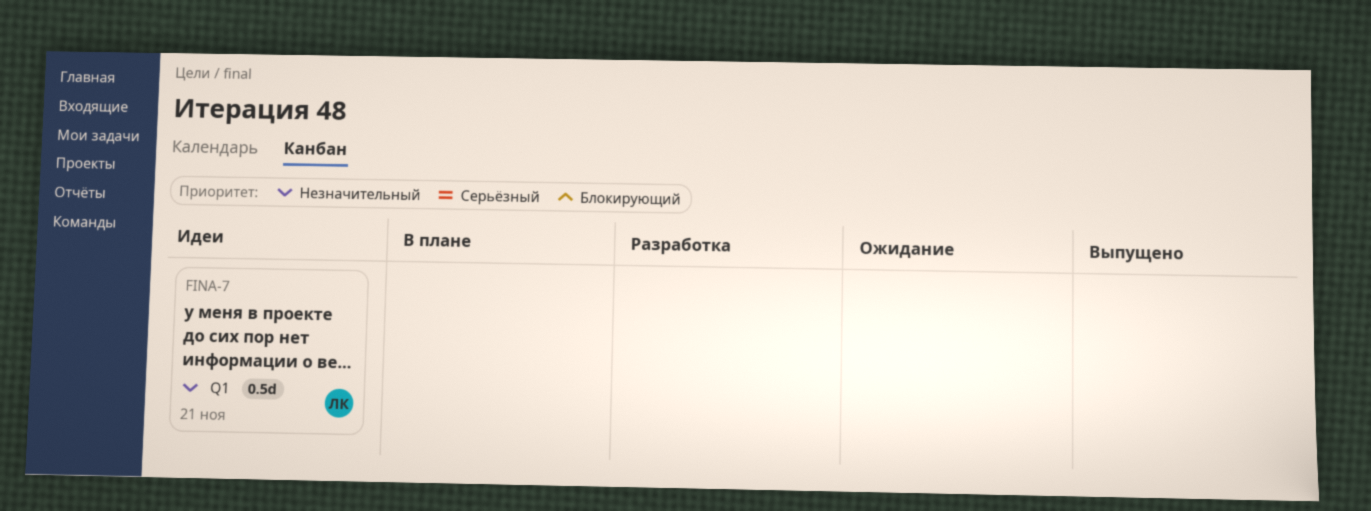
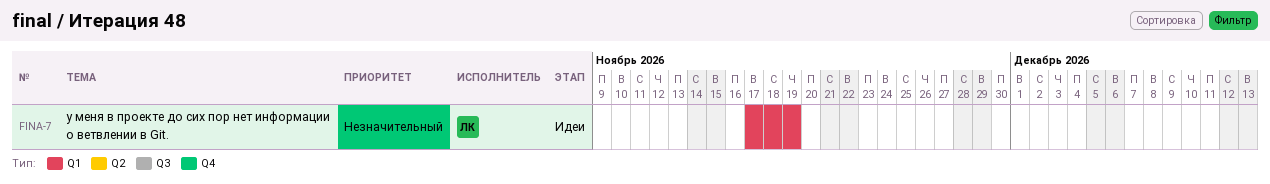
FINA-7, due: Nov 21 -> Nov 19

